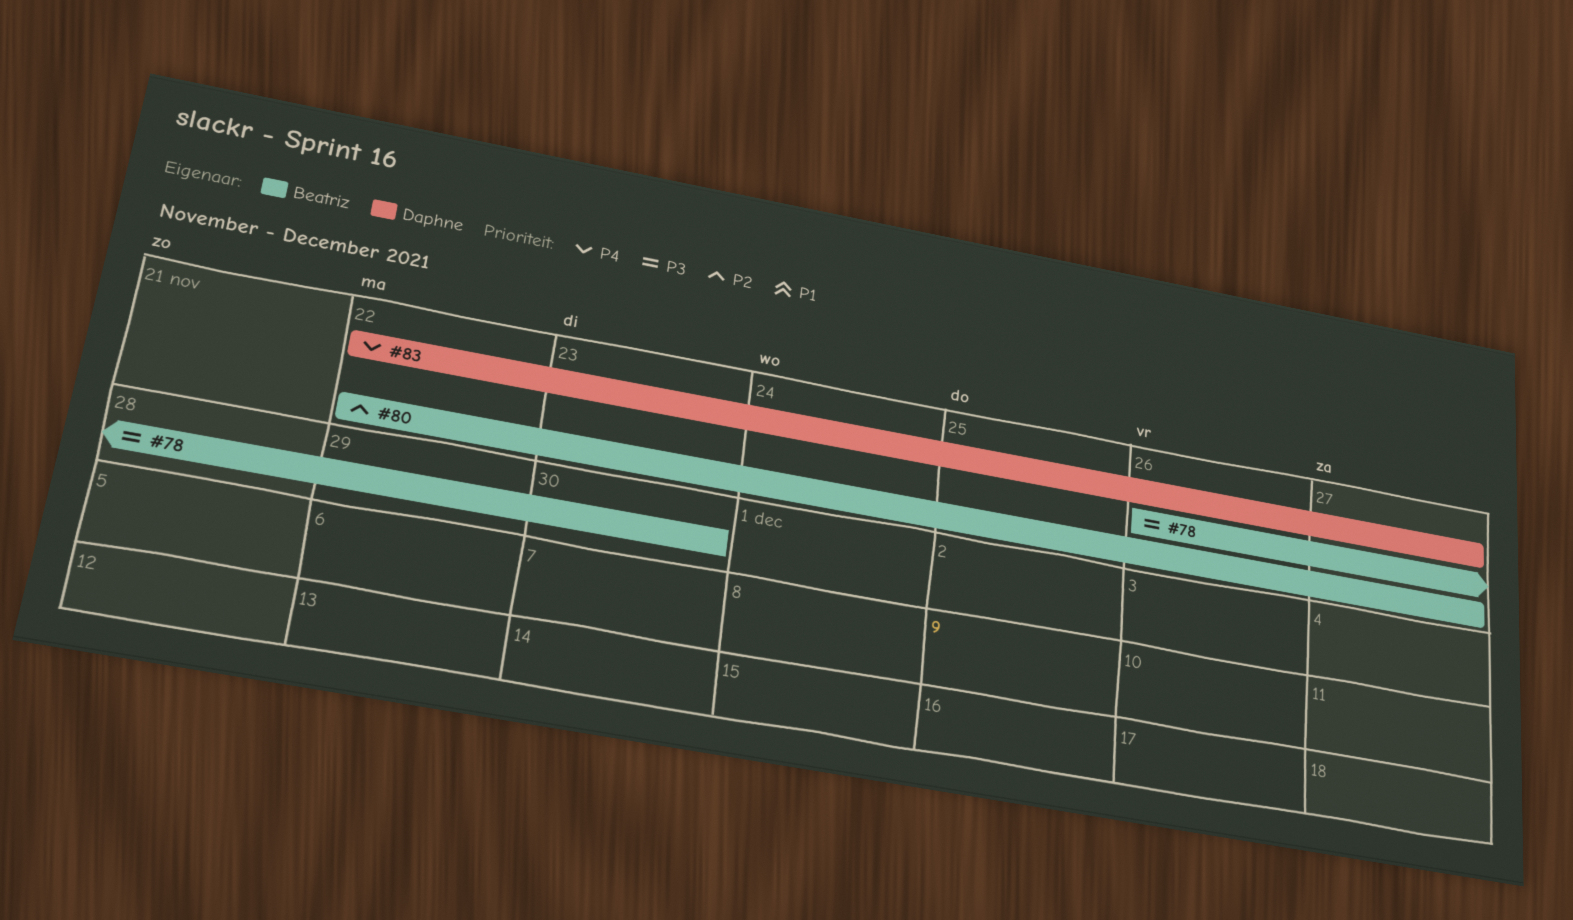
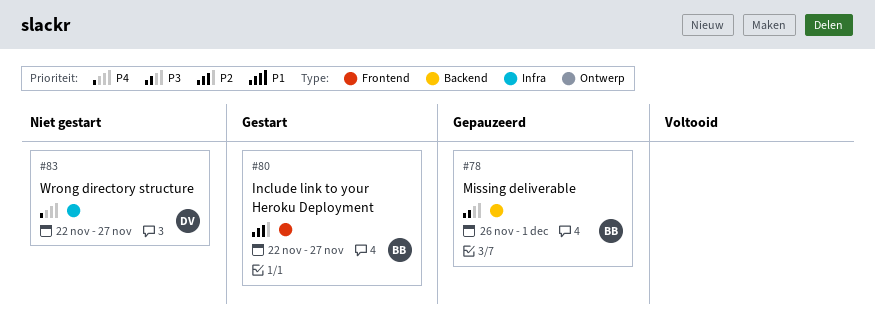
#78, due: Nov 30 -> Dec 1

